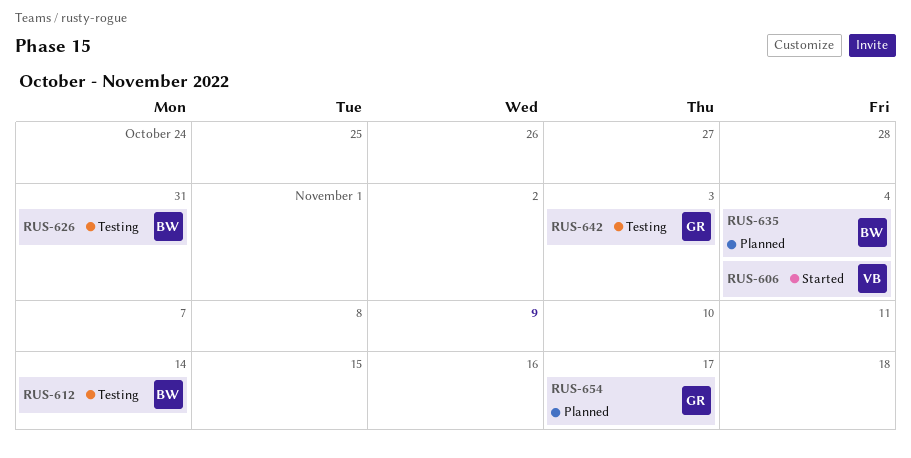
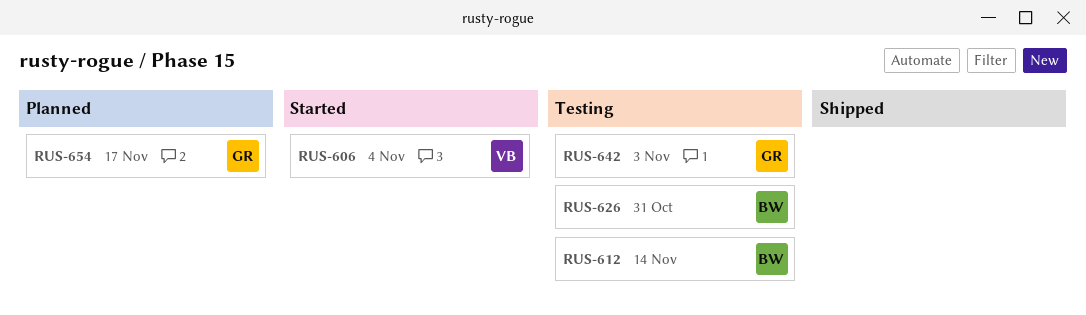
RUS-635: present -> none

